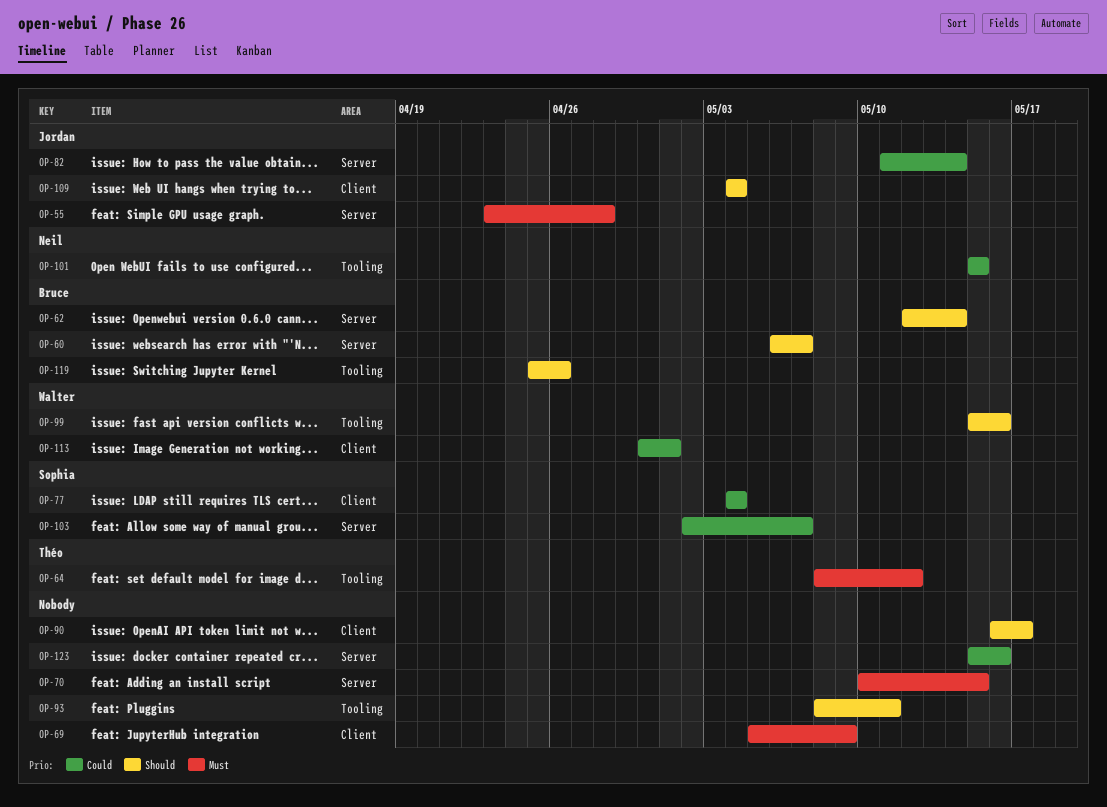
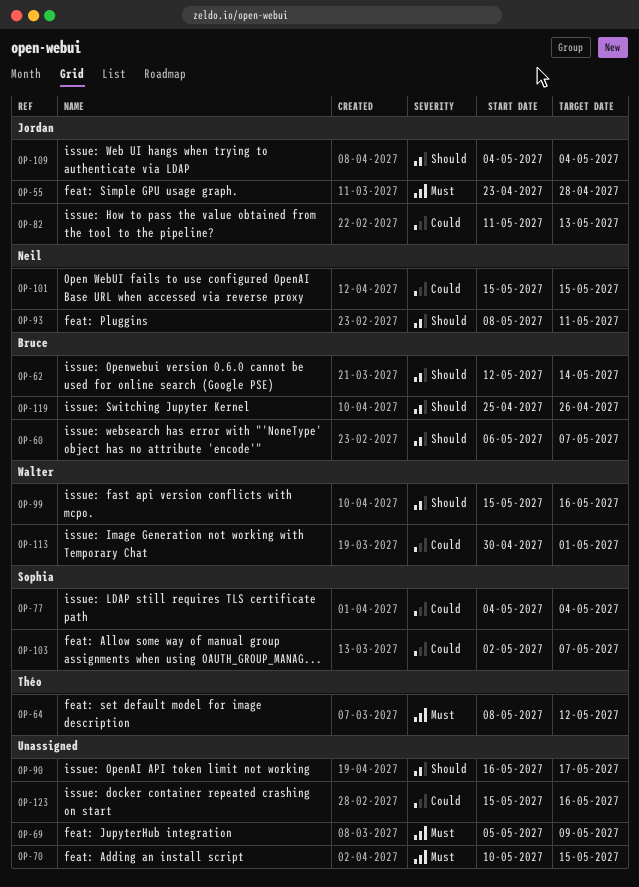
OP-82, due: May 14 -> May 13
OP-93, owner: none -> Neil

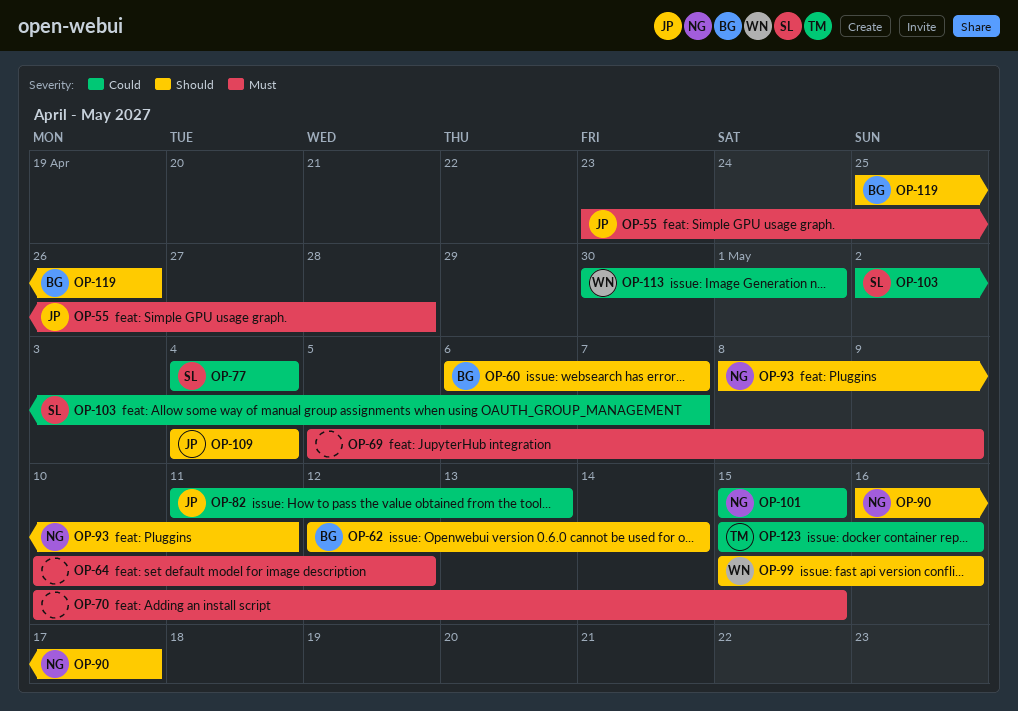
OP-64, owner: Théo -> none
OP-64, start: May 8 -> May 10
OP-90, owner: none -> Neil
OP-123, owner: none -> Théo

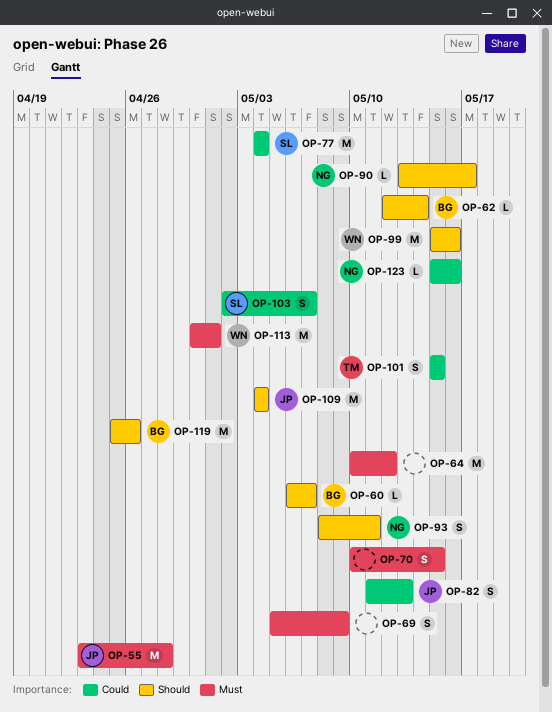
OP-90, start: May 16 -> May 13
OP-101, owner: NG -> TM
OP-113, priority: Could -> Must
OP-123, owner: TM -> NG

